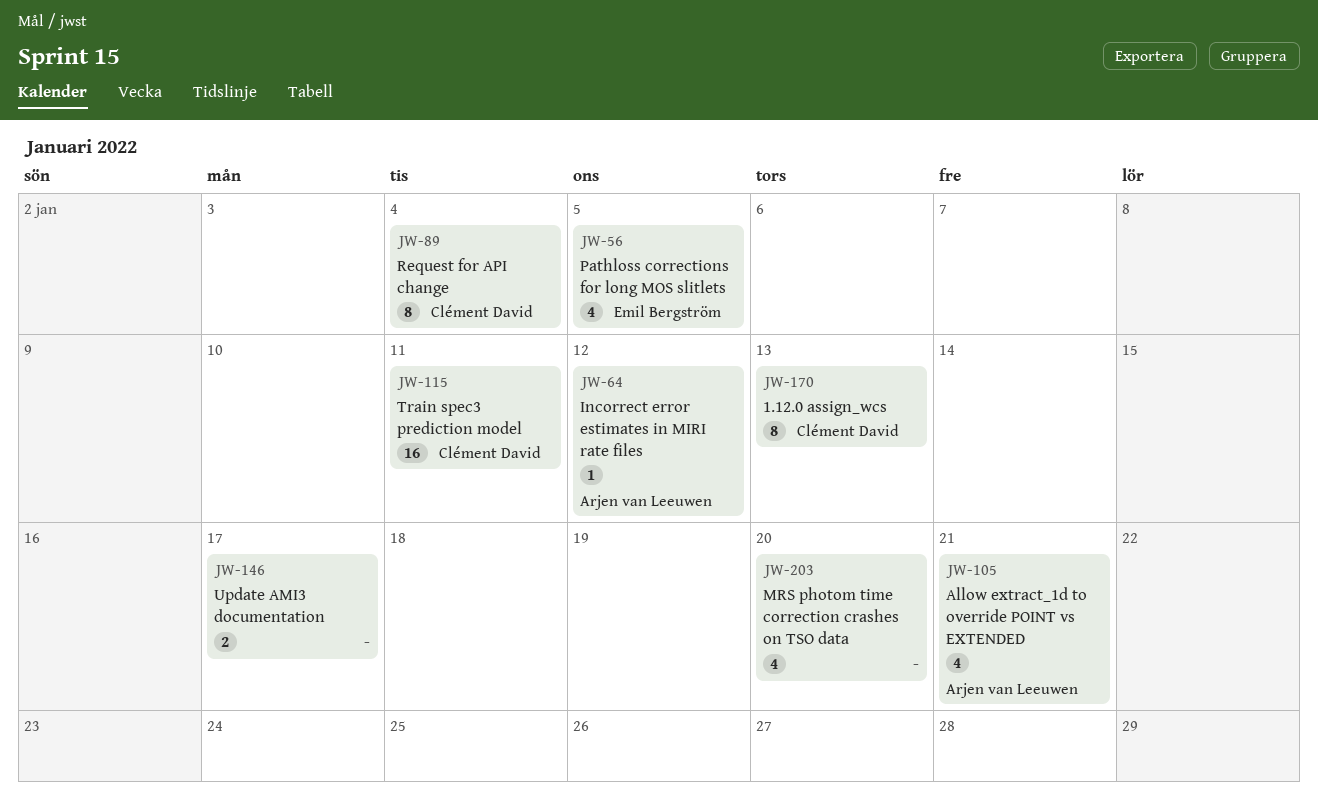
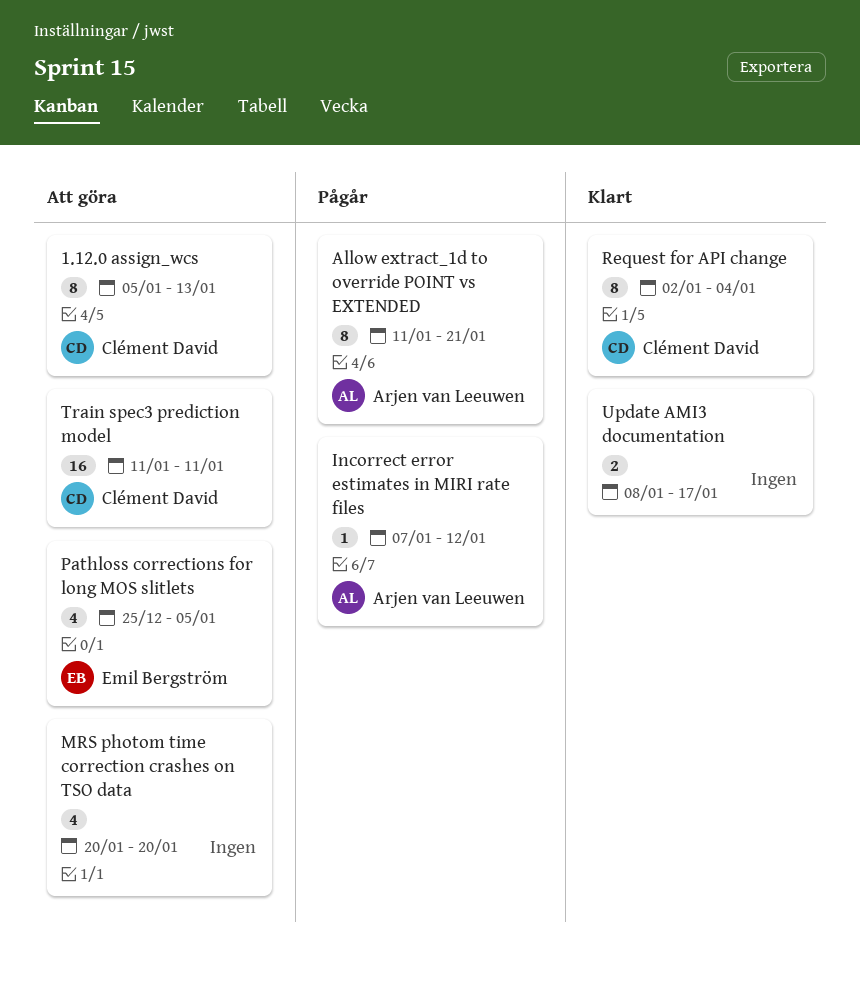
Allow extract_1d to override POINT vs EXTENDED, estimate: 4 -> 8

